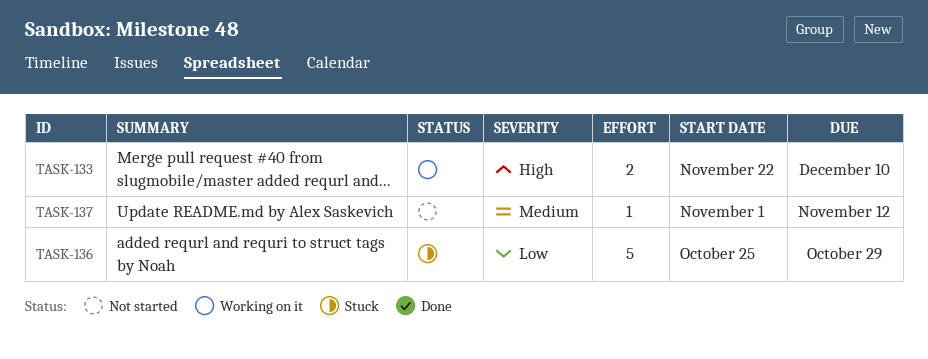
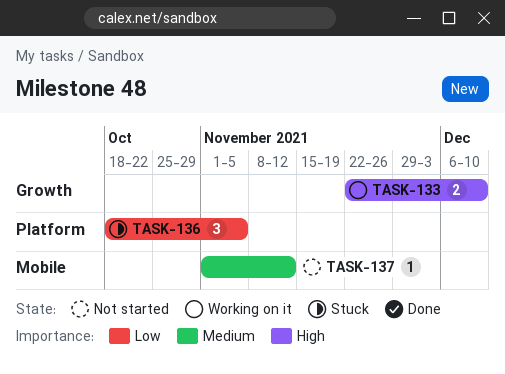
TASK-136, estimate: 5 -> 3
TASK-136, start: Oct 25 -> Oct 18
TASK-136, due: Oct 29 -> Nov 5

